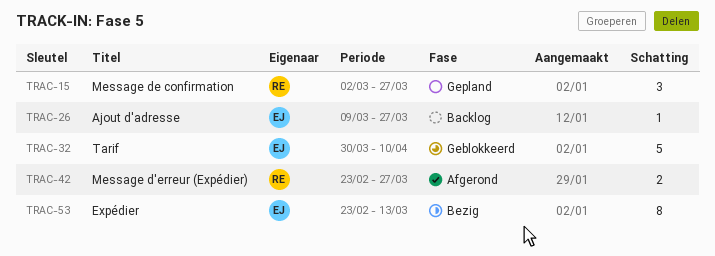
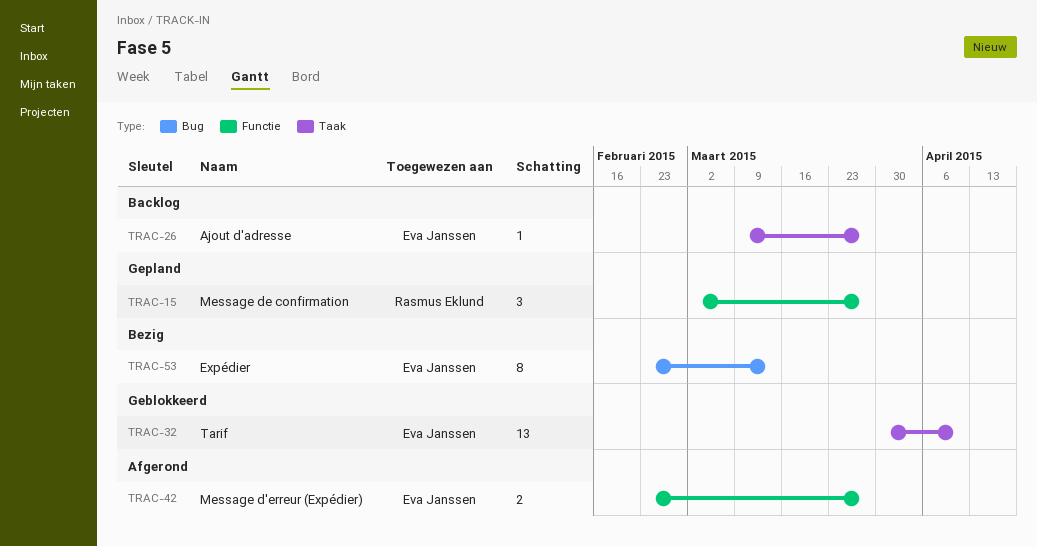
TRAC-32, estimate: 5 -> 13
TRAC-42, owner: Rasmus Eklund -> Eva Janssen

